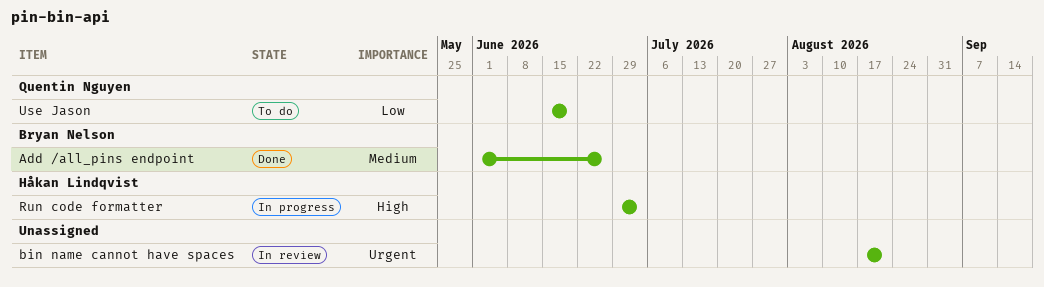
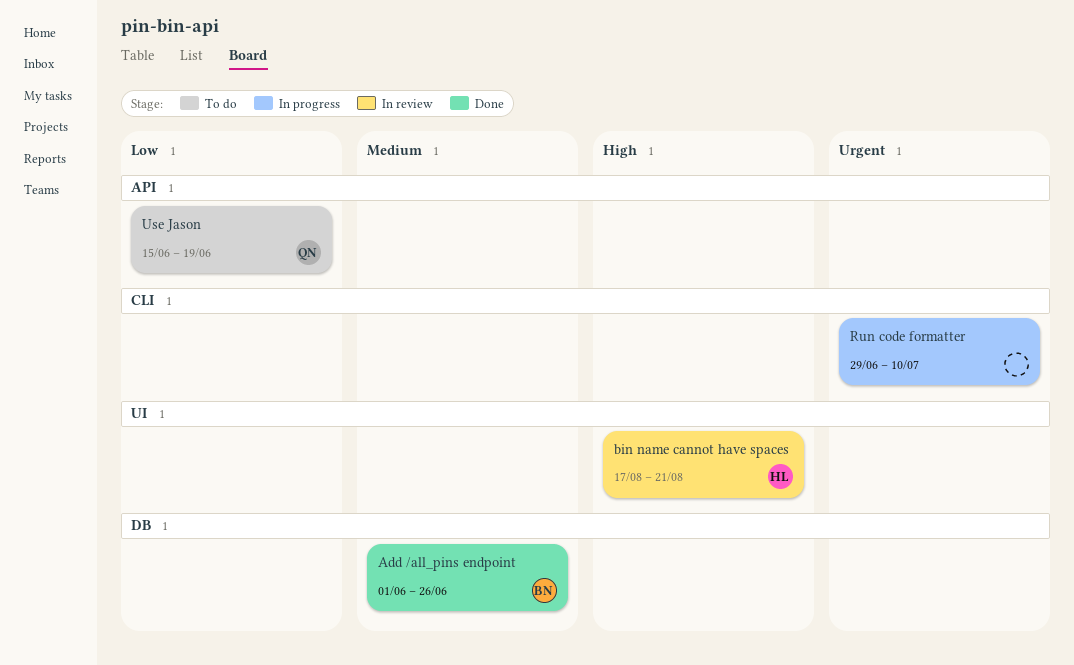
bin name cannot have spaces, owner: none -> Håkan Lindqvist
bin name cannot have spaces, priority: Urgent -> High
Run code formatter, owner: Håkan Lindqvist -> none
Run code formatter, priority: High -> Urgent
Run code formatter, due: Jul 3 -> Jul 10

